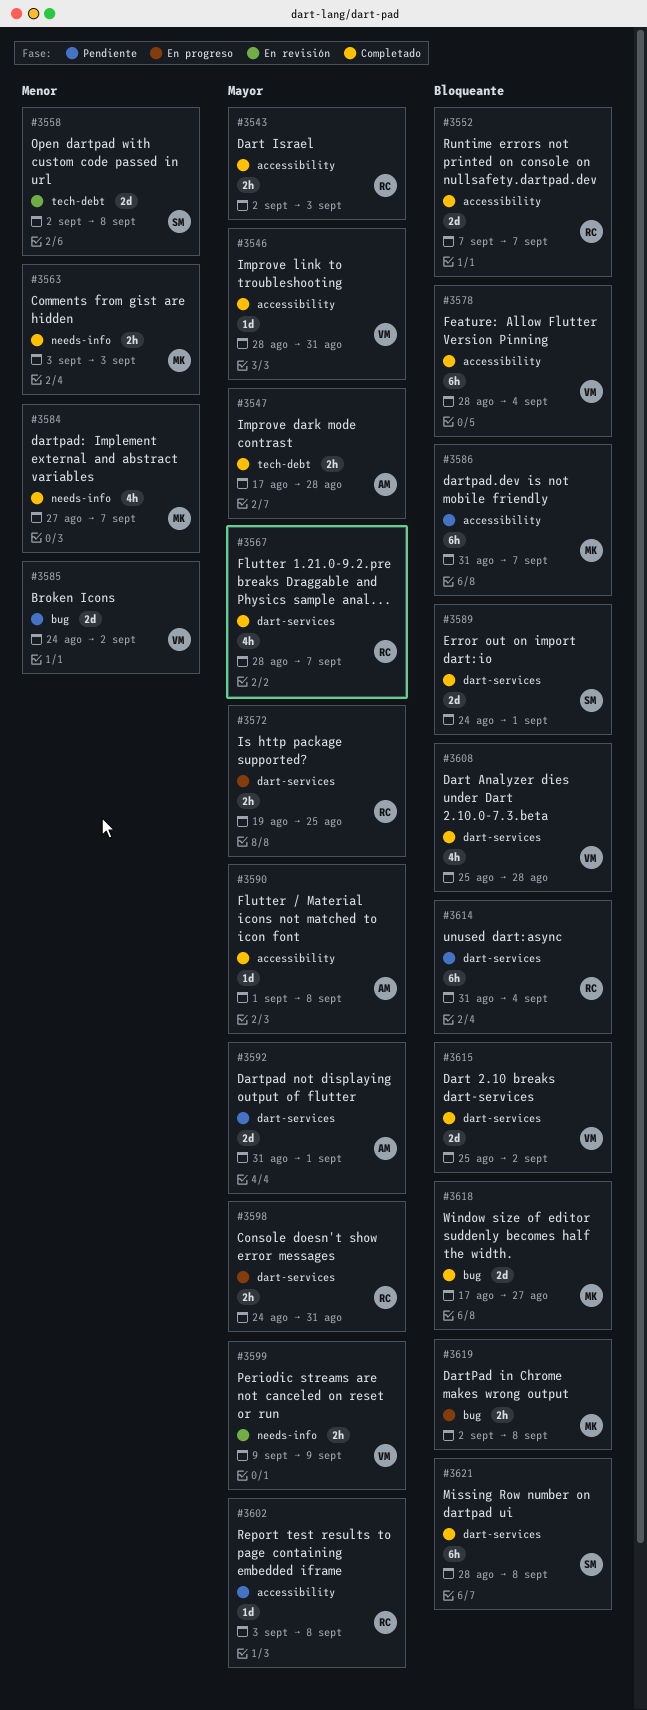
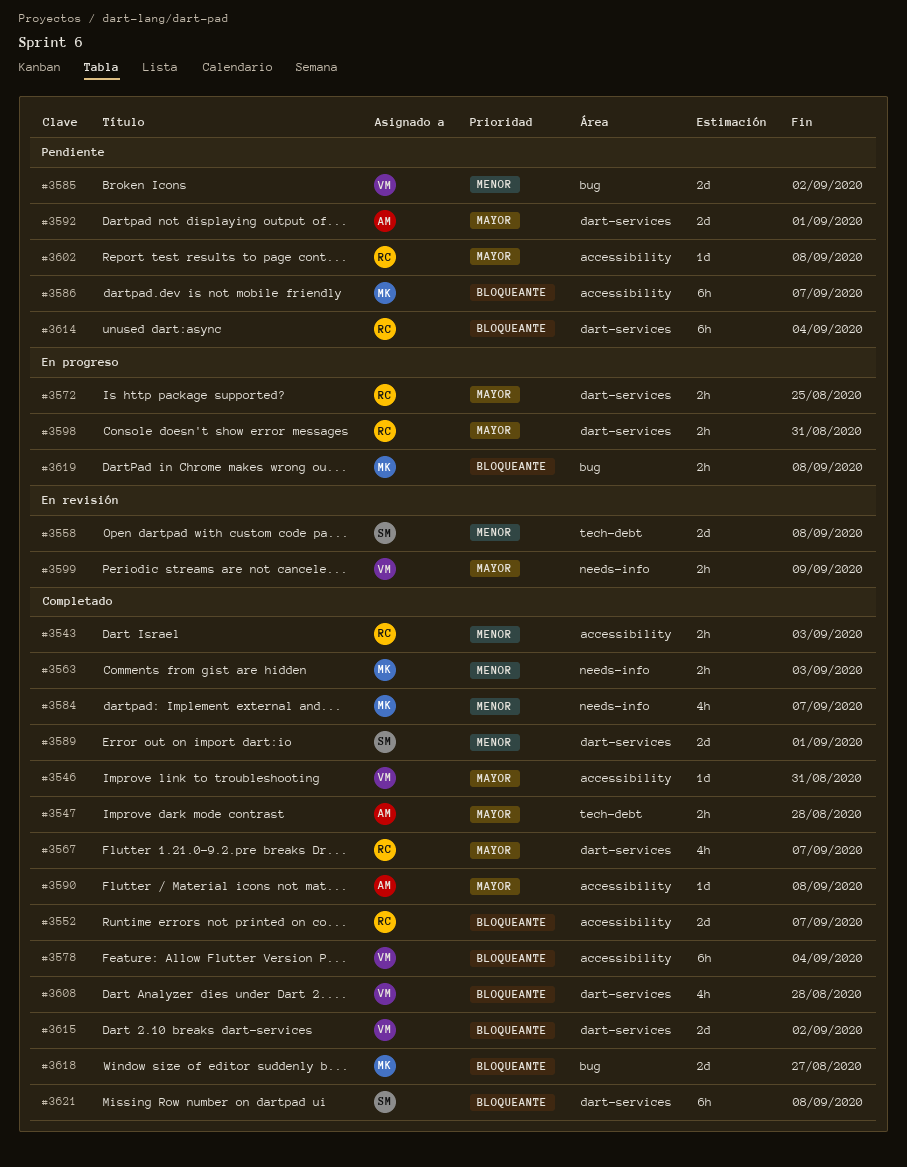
#3543, priority: Mayor -> Menor
#3589, priority: Bloqueante -> Menor

